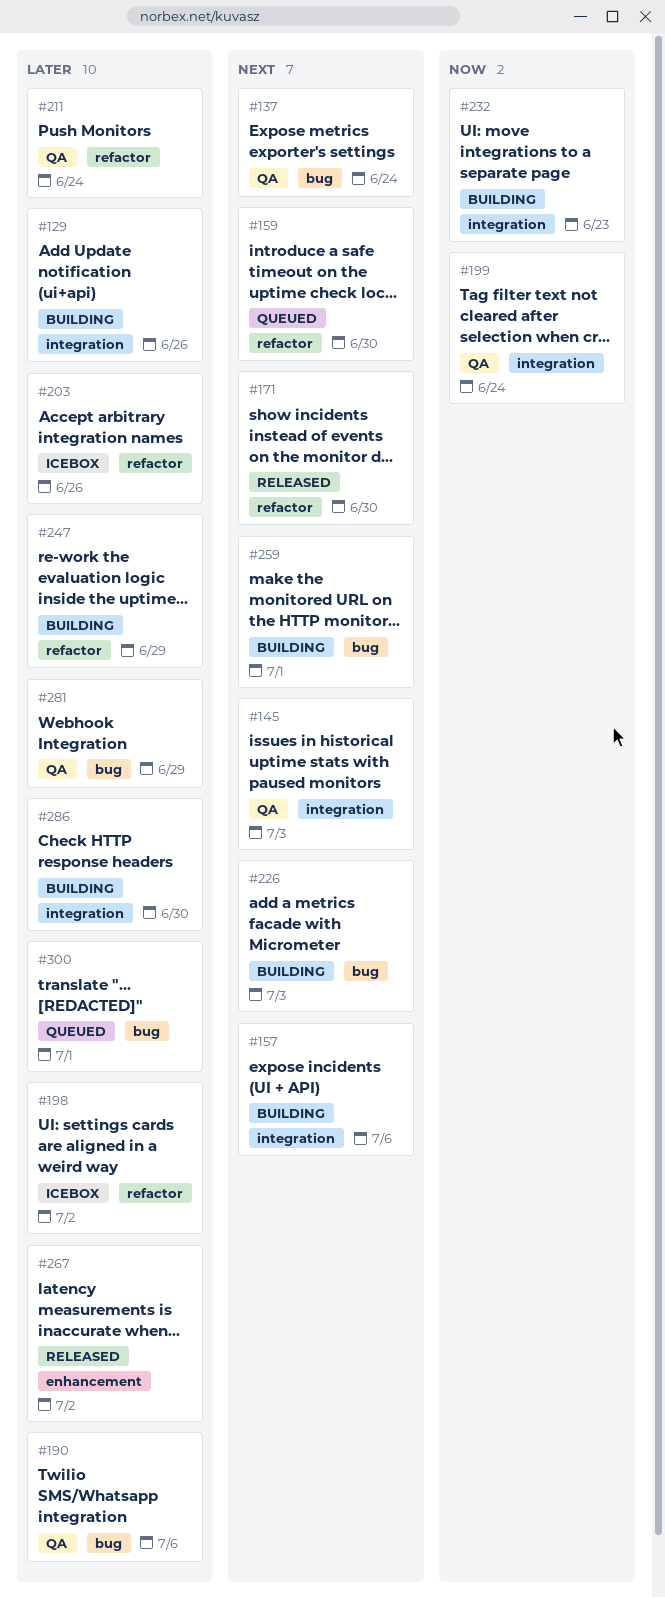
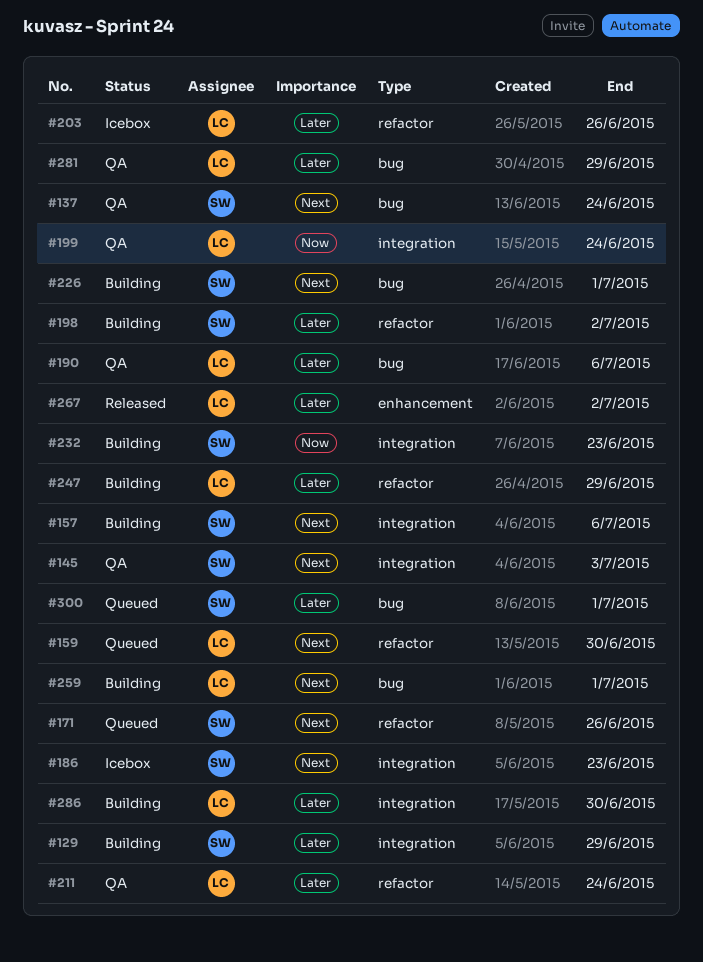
#129, due: Jun 26 -> Jun 29
#171, status: Released -> Queued
#171, due: Jun 30 -> Jun 26
#186: none -> present
#198, status: Icebox -> Building
#226, due: Jul 3 -> Jul 1

